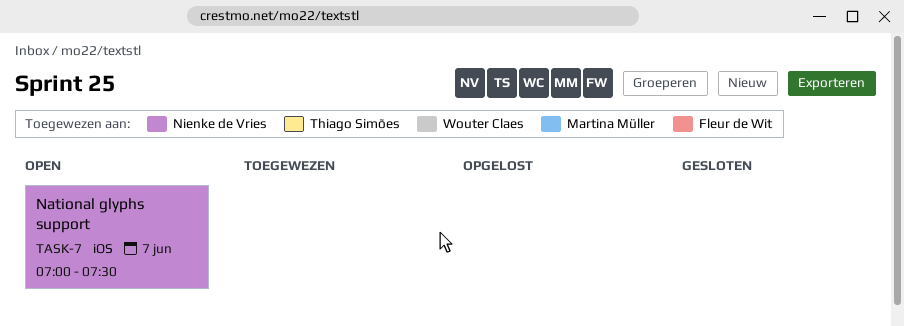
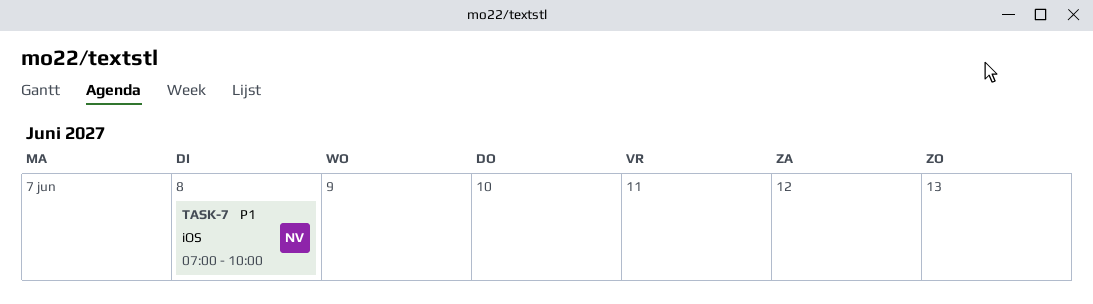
TASK-7, day: Jun 7 -> Jun 8
TASK-7, ends: 07:30 -> 10:00

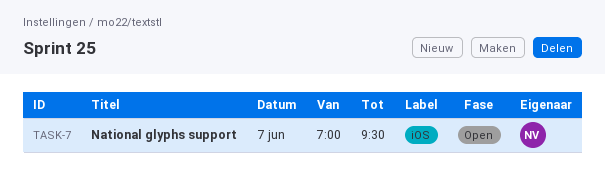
TASK-7, day: Jun 8 -> Jun 7
TASK-7, ends: 10:00 -> 09:30

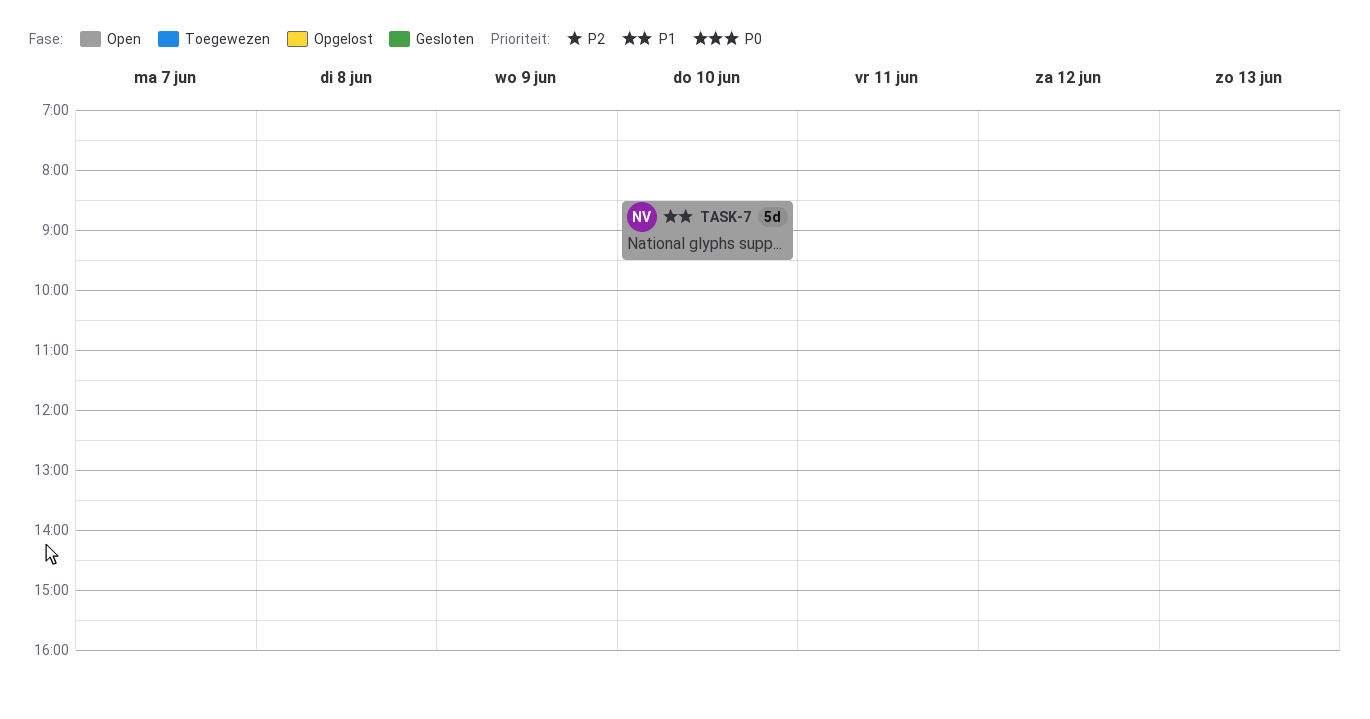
TASK-7, day: Jun 7 -> Jun 10
TASK-7, begins: 07:00 -> 08:30

